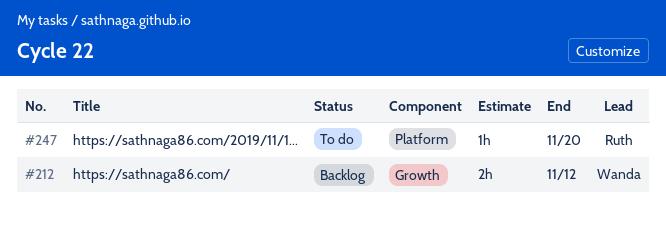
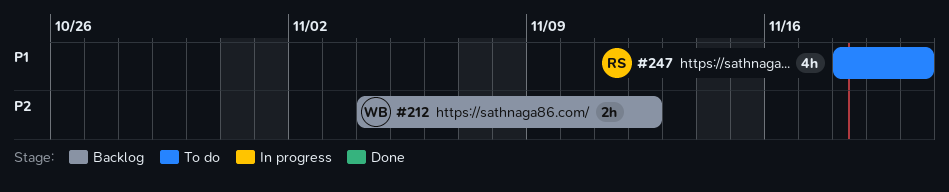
#247, estimate: 1h -> 4h

